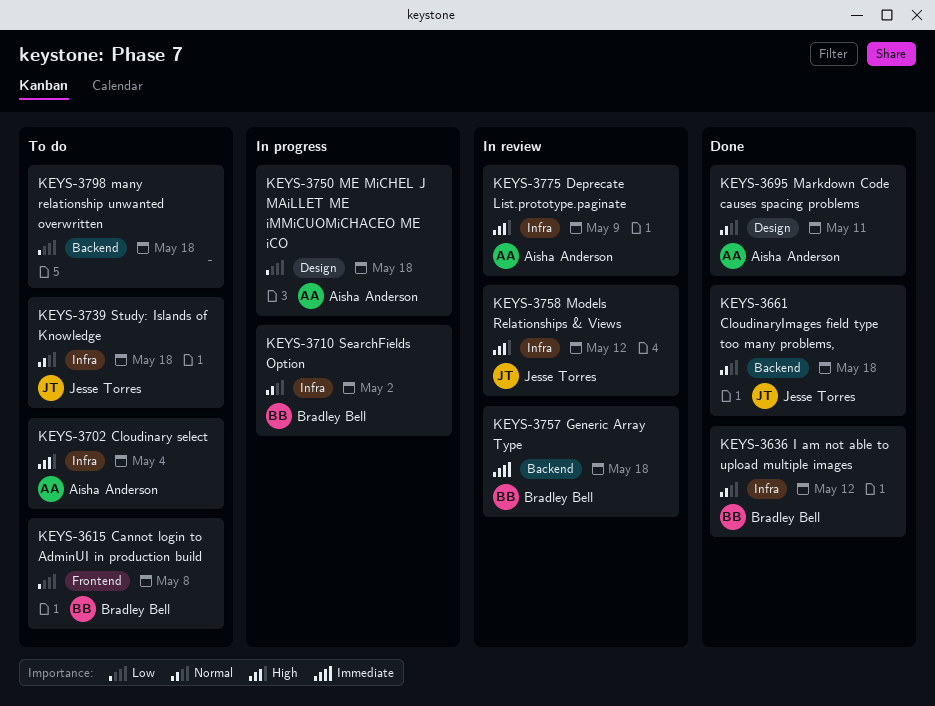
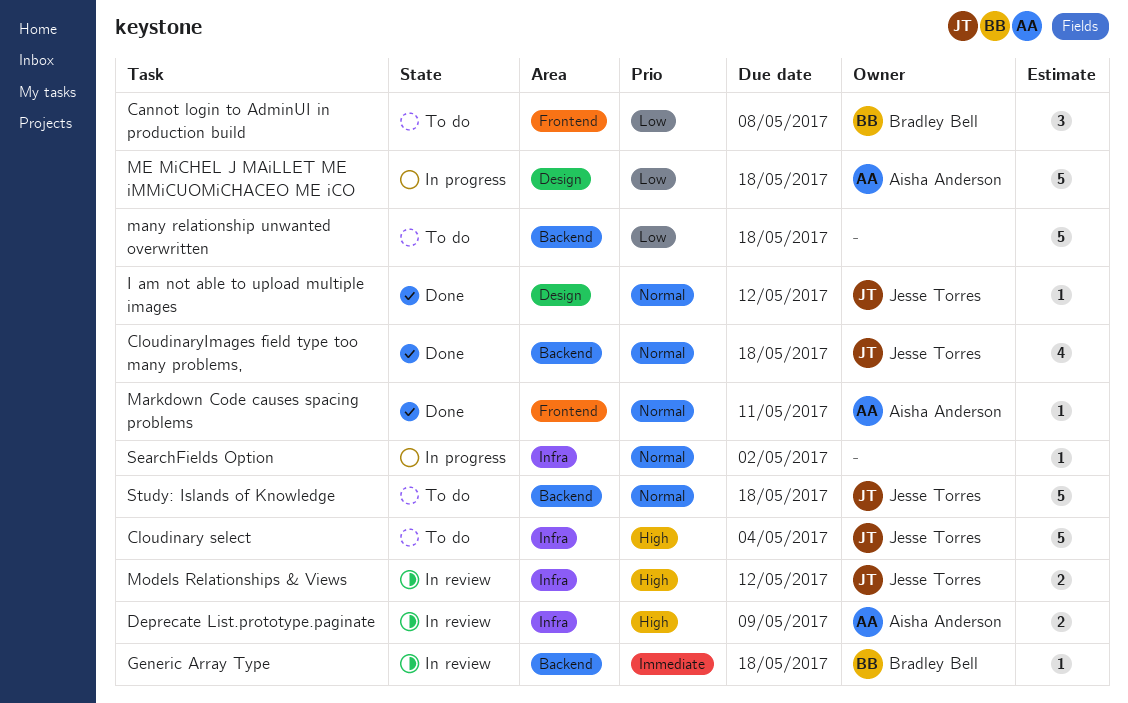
Cloudinary select, owner: Aisha Anderson -> Jesse Torres
I am not able to upload multiple images, owner: Bradley Bell -> Jesse Torres
I am not able to upload multiple images, label: Infra -> Design
Markdown Code causes spacing problems, label: Design -> Frontend
SearchFields Option, owner: Bradley Bell -> none
Study: Islands of Knowledge, label: Infra -> Backend

